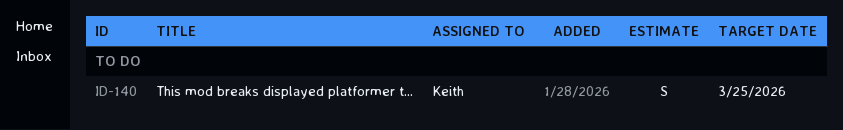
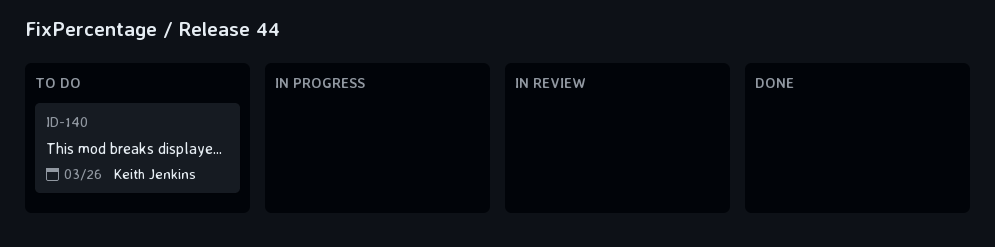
ID-140, due: Mar 25 -> Mar 26

